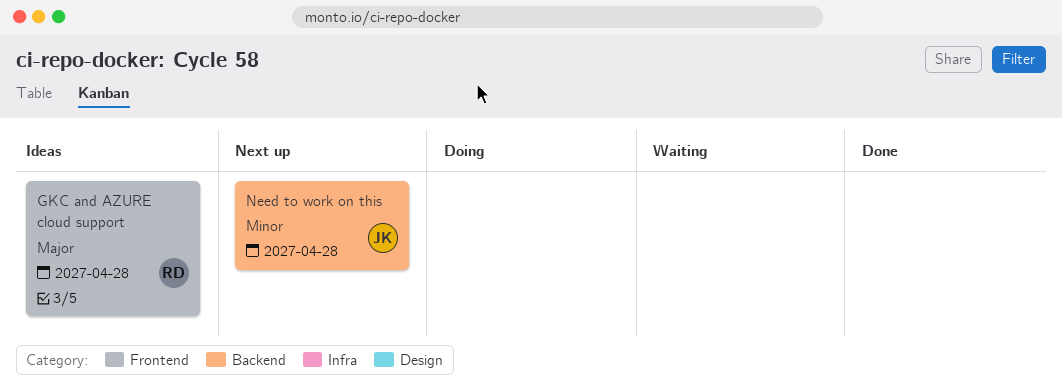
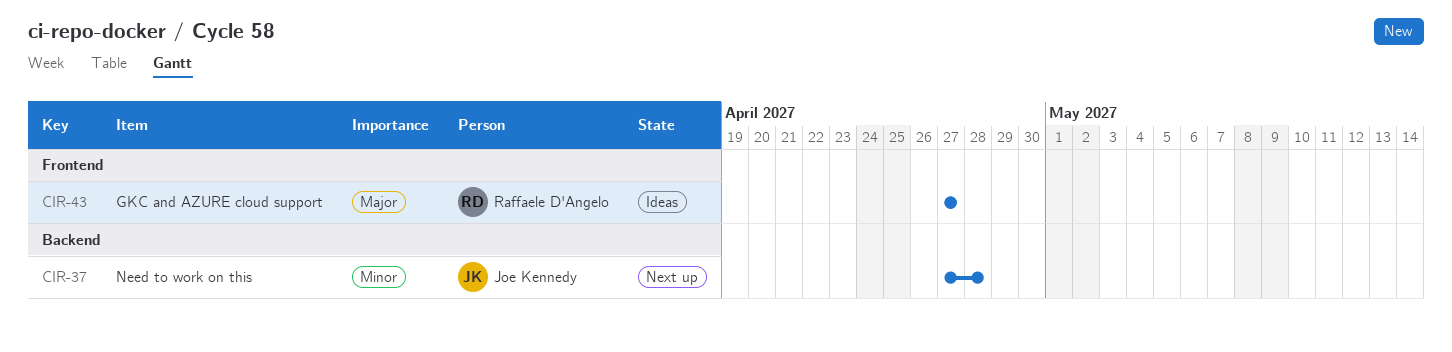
GKC and AZURE cloud support, due: Apr 28 -> Apr 27

